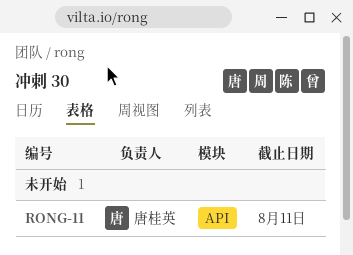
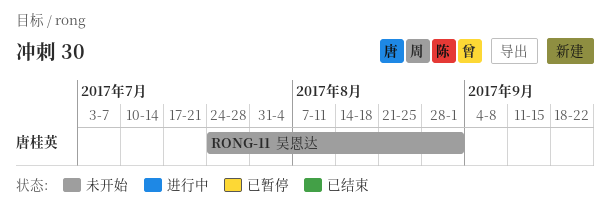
RONG-11, due: Aug 11 -> Sep 1

